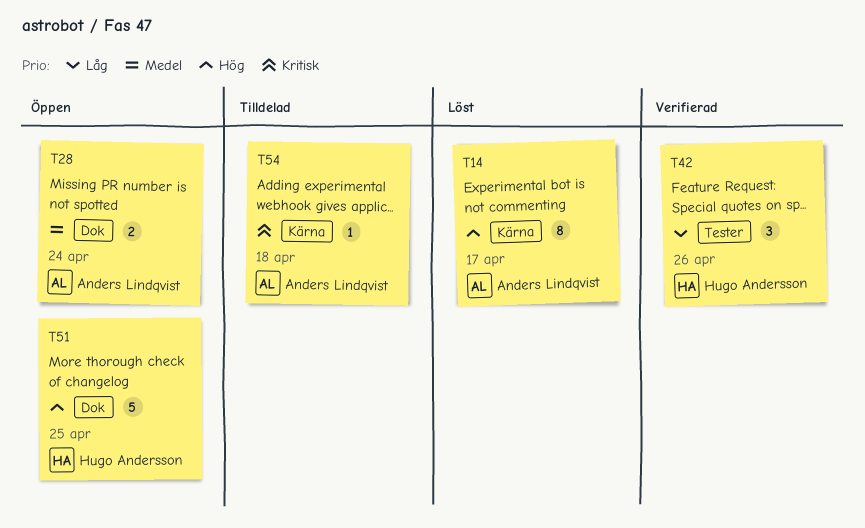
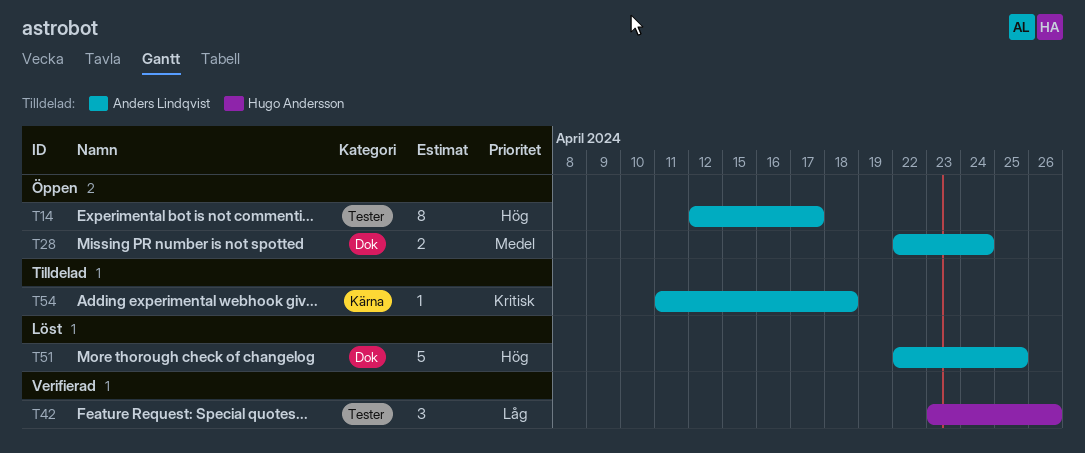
T14, status: Löst -> Öppen
T14, label: Kärna -> Tester
T51, status: Öppen -> Löst
T51, owner: Hugo Andersson -> Anders Lindqvist

